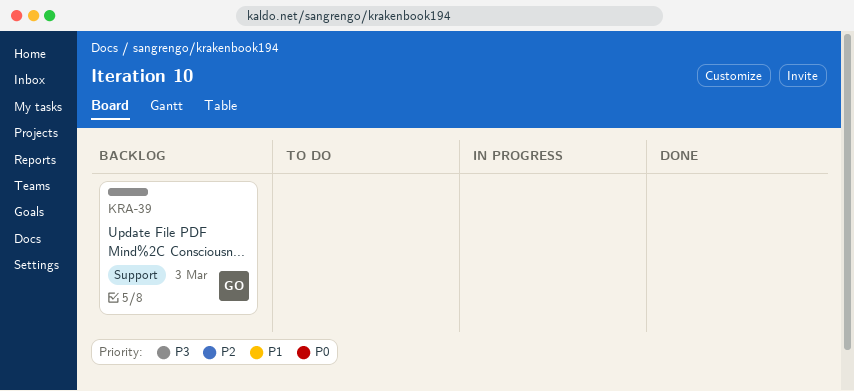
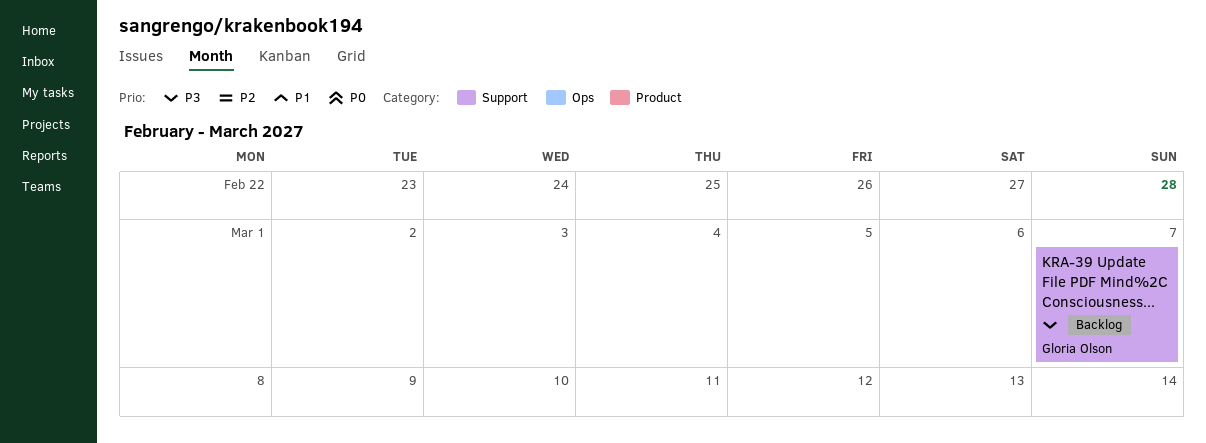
KRA-39, due: Mar 3 -> Mar 7

